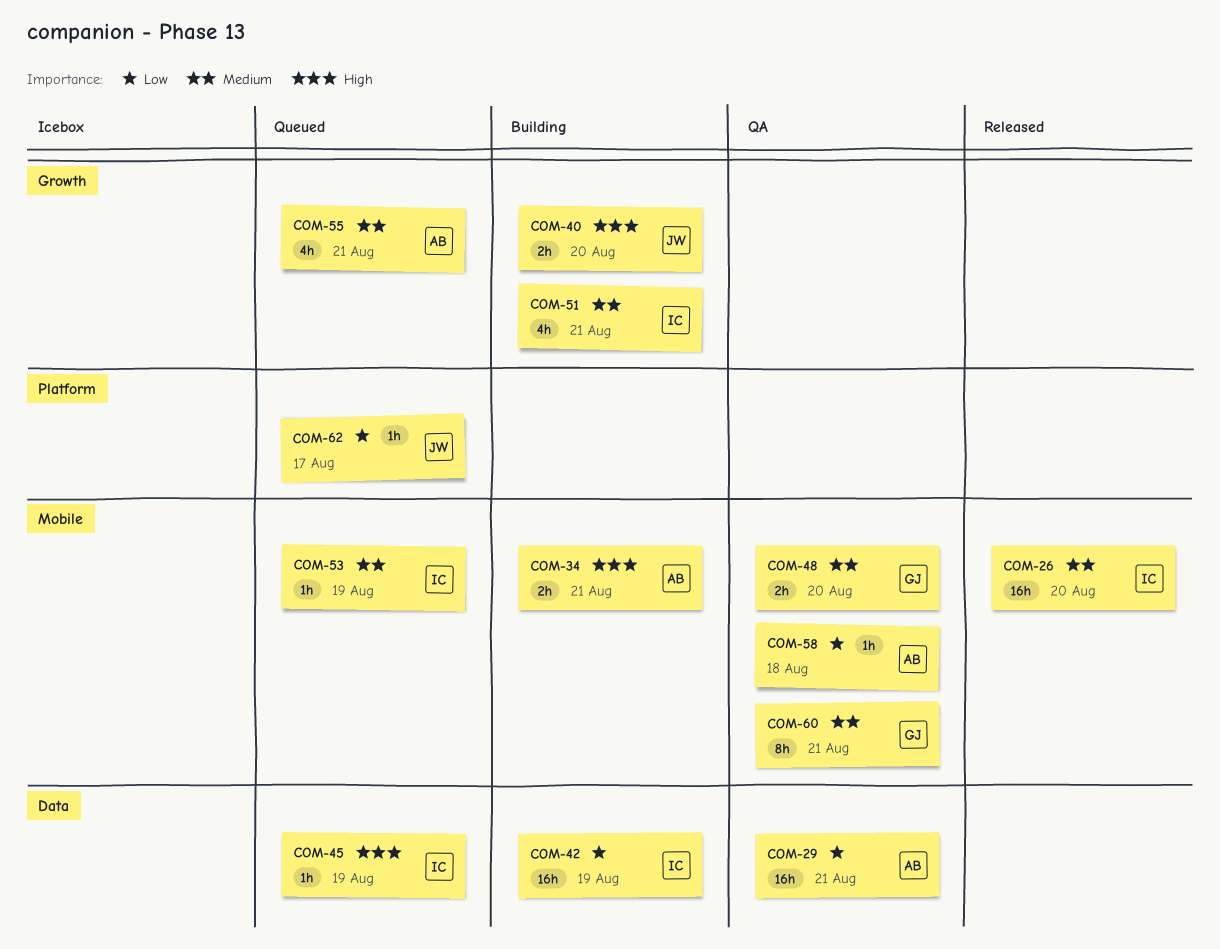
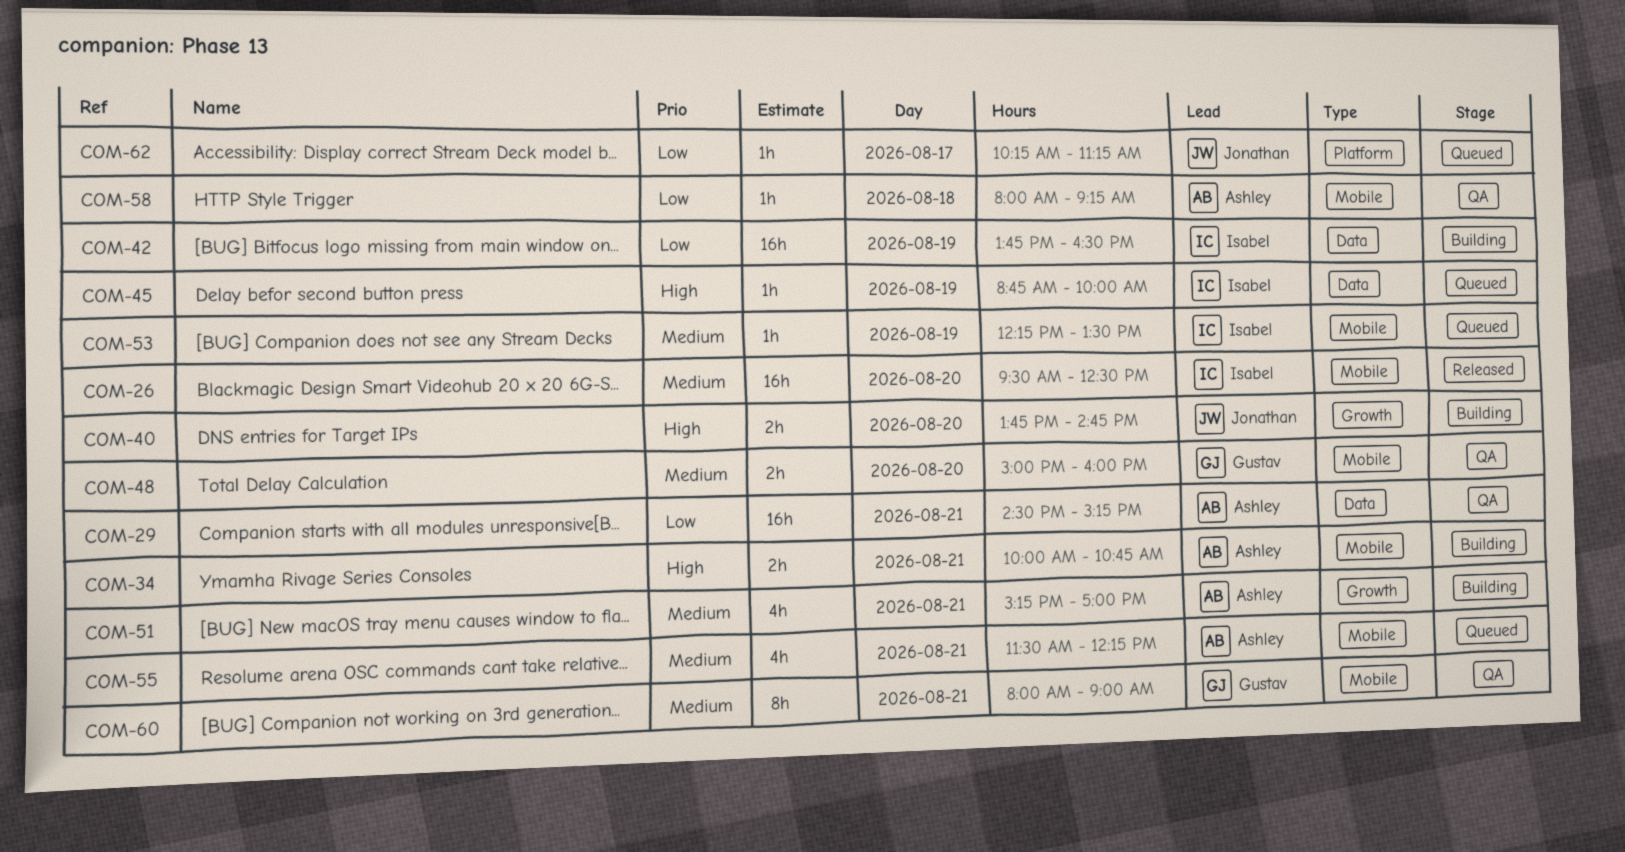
COM-51, owner: Isabel -> Ashley
COM-55, label: Growth -> Mobile

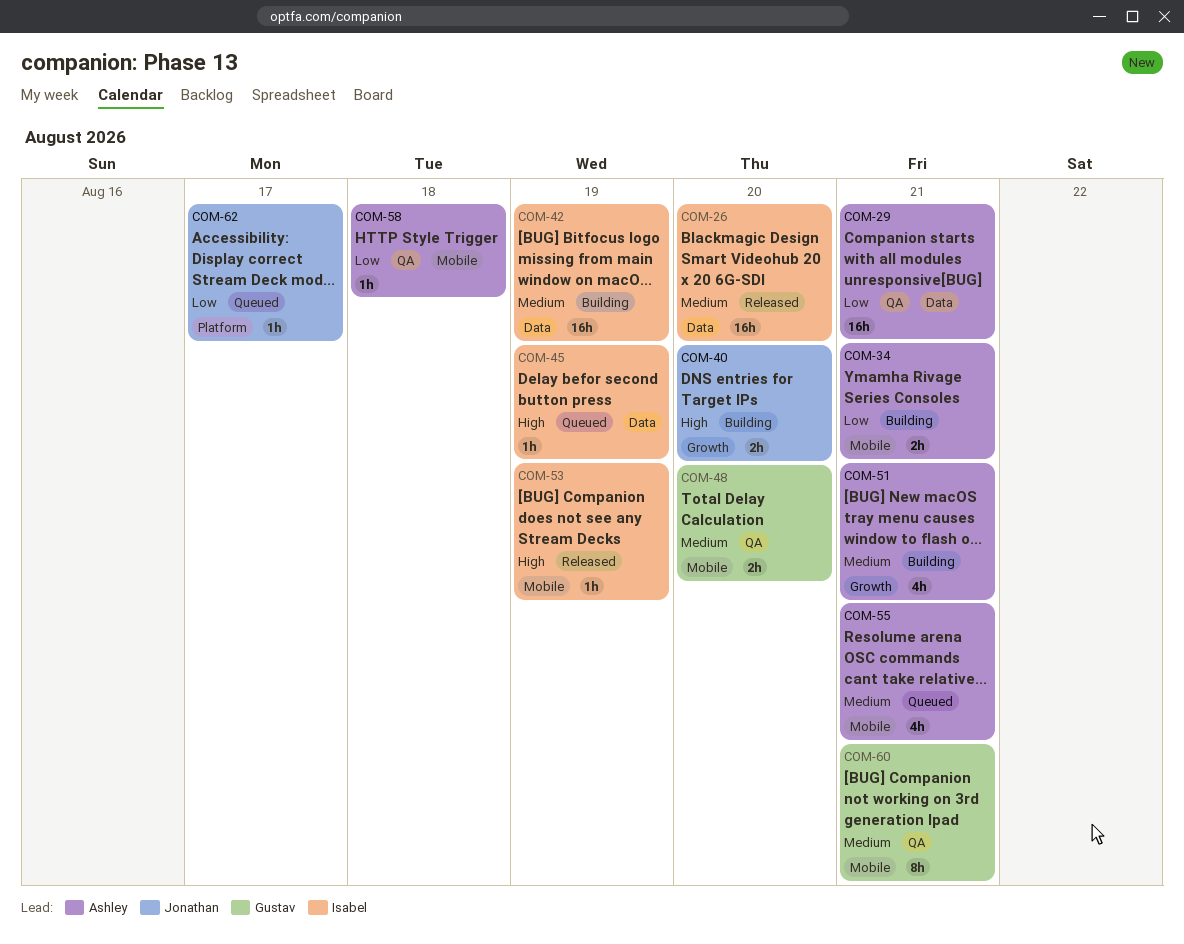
COM-26, label: Mobile -> Data
COM-34, priority: High -> Low
COM-42, priority: Low -> Medium
COM-53, status: Queued -> Released
COM-53, priority: Medium -> High

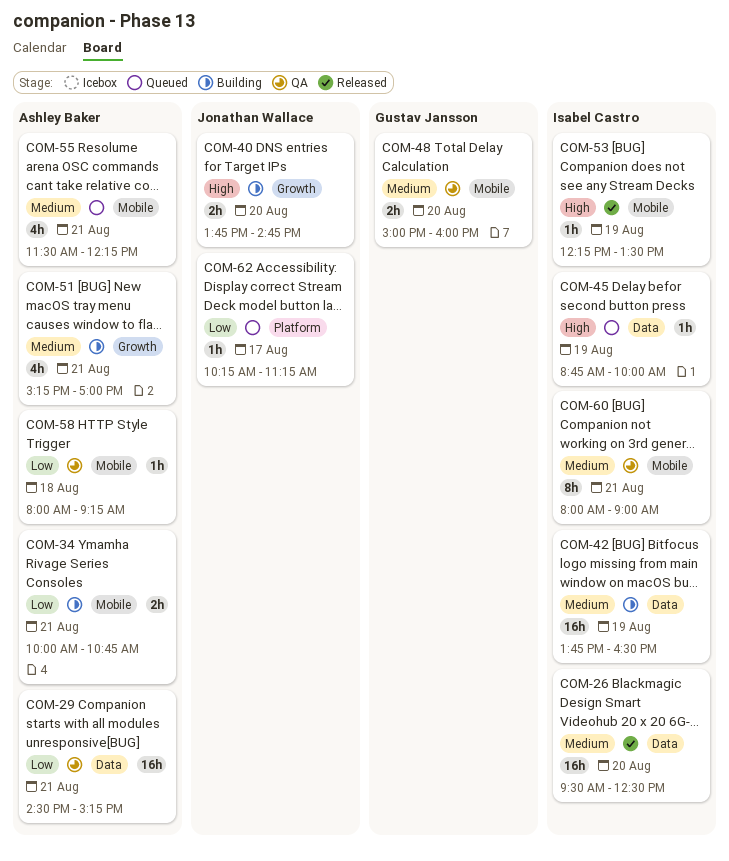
COM-60, owner: Gustav Jansson -> Isabel Castro

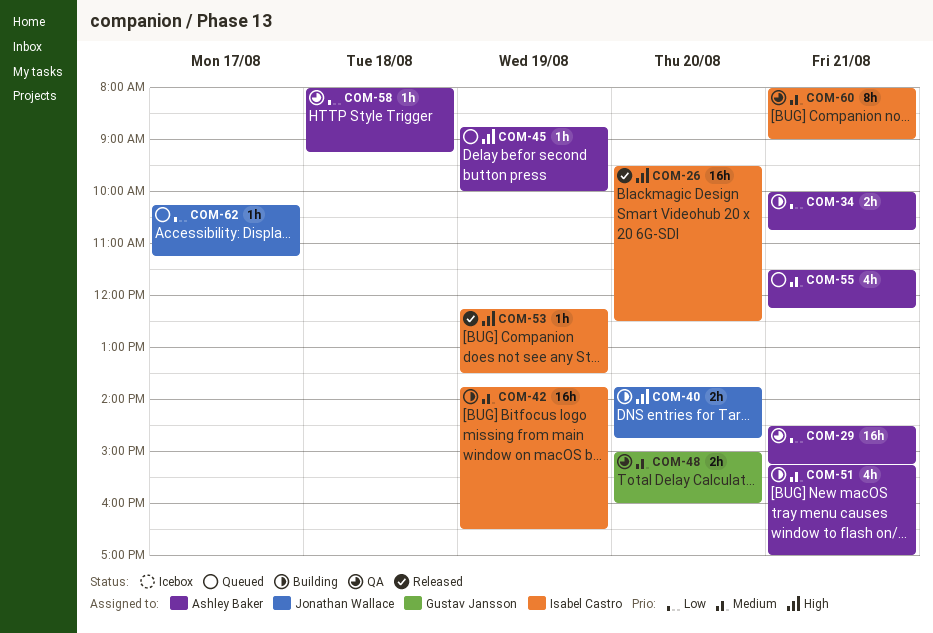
COM-26, priority: Medium -> High
COM-45, owner: Isabel Castro -> Ashley Baker

